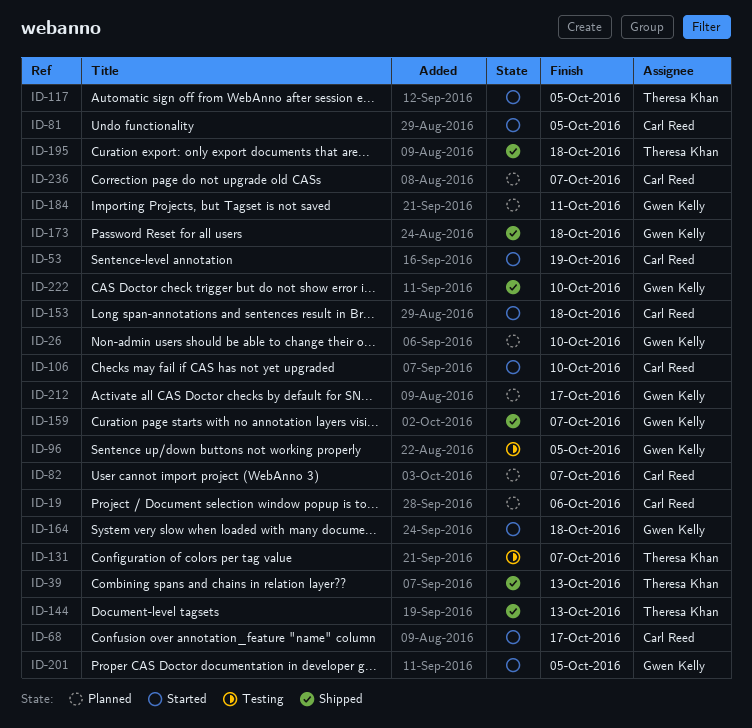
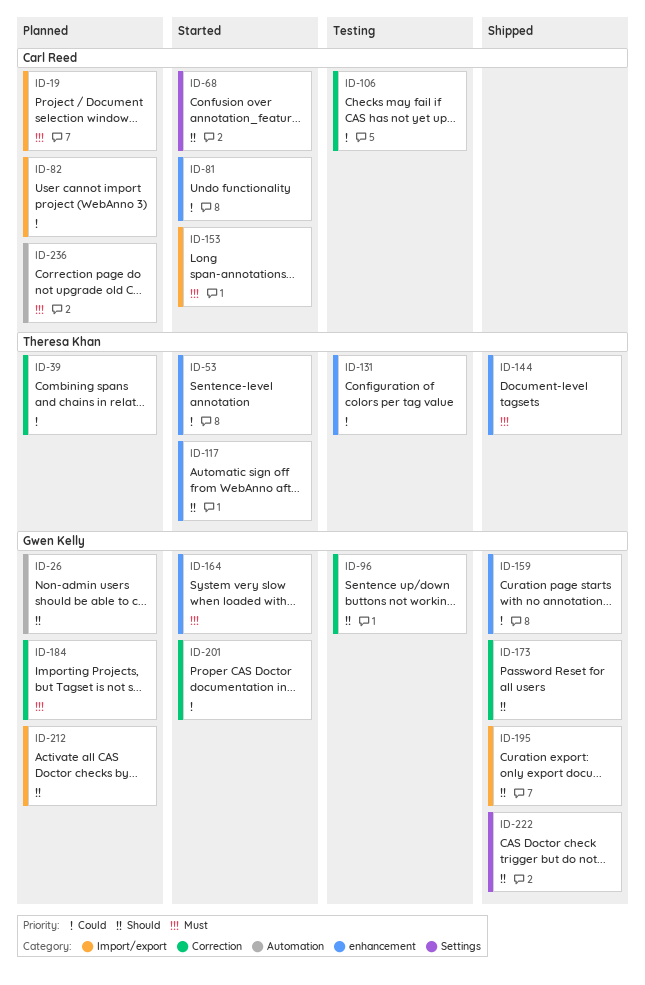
ID-39, status: Shipped -> Planned
ID-53, owner: Carl Reed -> Theresa Khan
ID-106, status: Started -> Testing
ID-195, owner: Theresa Khan -> Gwen Kelly

